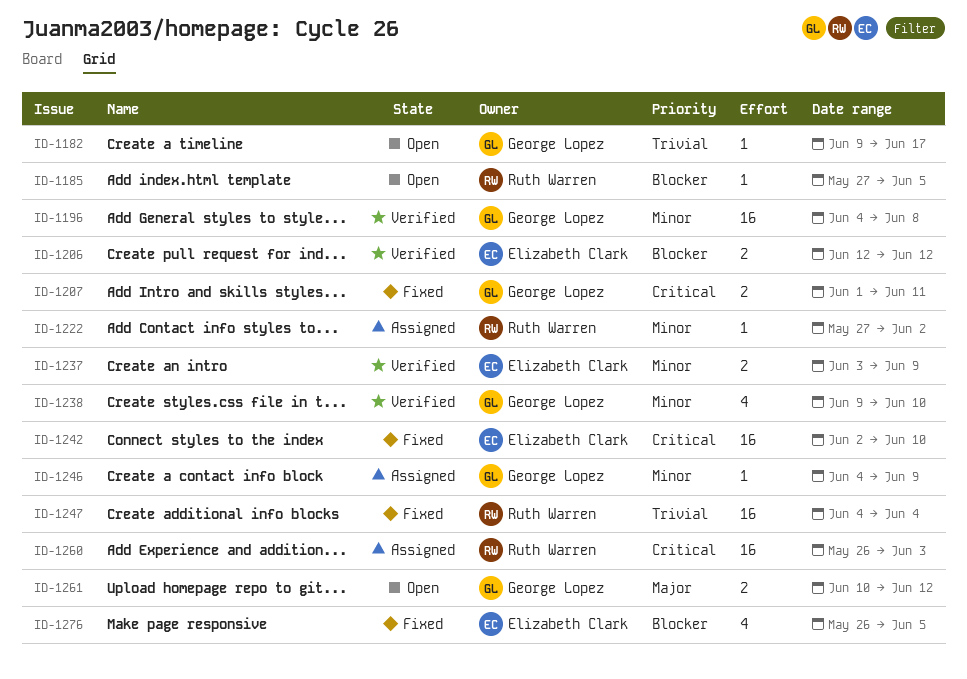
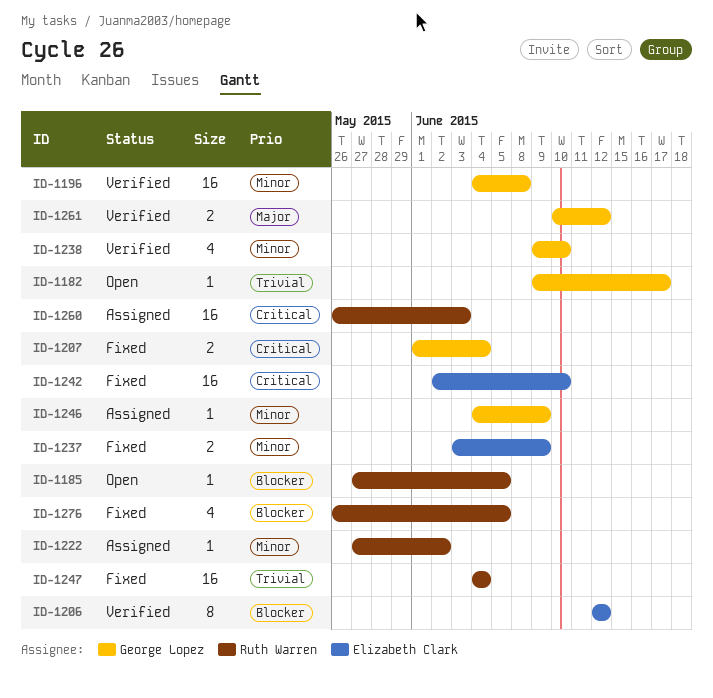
ID-1206, estimate: 2 -> 8
ID-1207, due: Jun 11 -> Jun 4
ID-1237, status: Verified -> Fixed
ID-1261, status: Open -> Verified
ID-1276, owner: Elizabeth Clark -> Ruth Warren

